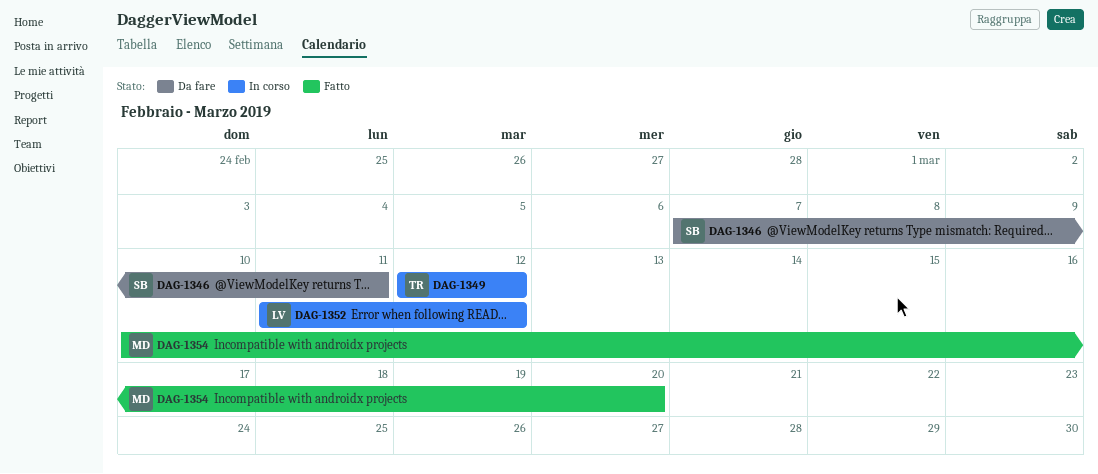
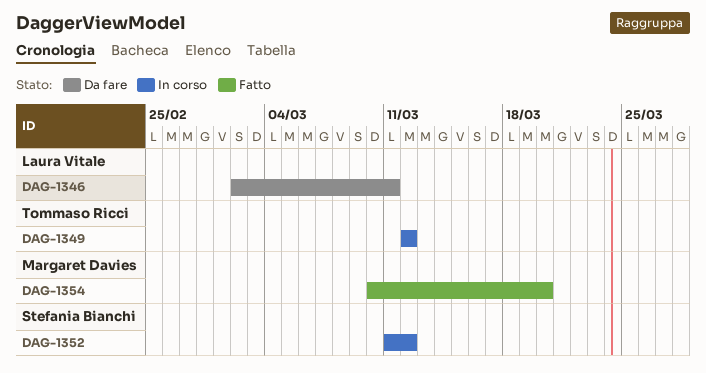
DAG-1346, owner: Stefania Bianchi -> Laura Vitale
DAG-1346, start: Mar 7 -> Mar 2
DAG-1352, owner: Laura Vitale -> Stefania Bianchi

